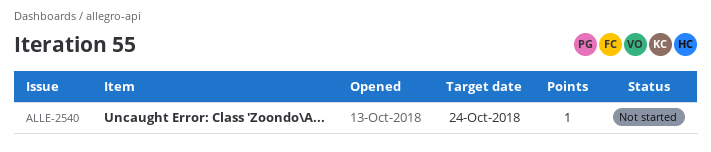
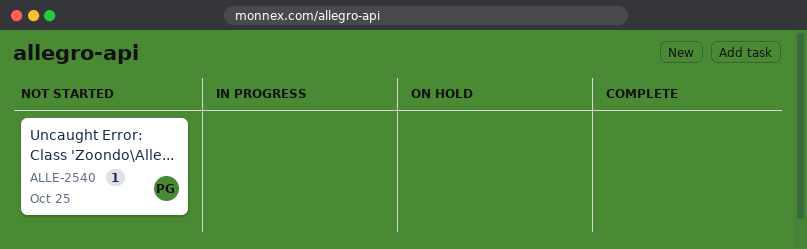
ALLE-2540, due: Oct 24 -> Oct 25

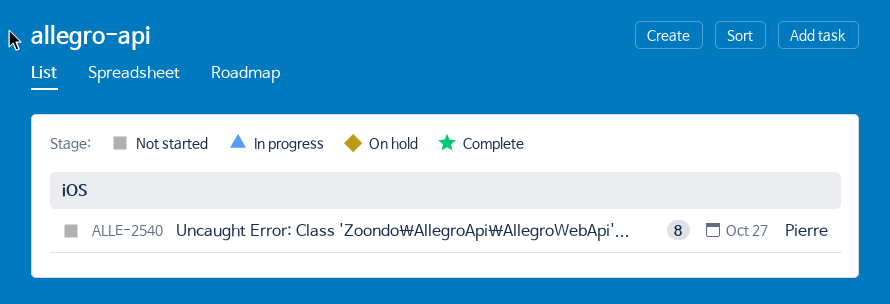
ALLE-2540, estimate: 1 -> 8
ALLE-2540, due: Oct 25 -> Oct 27

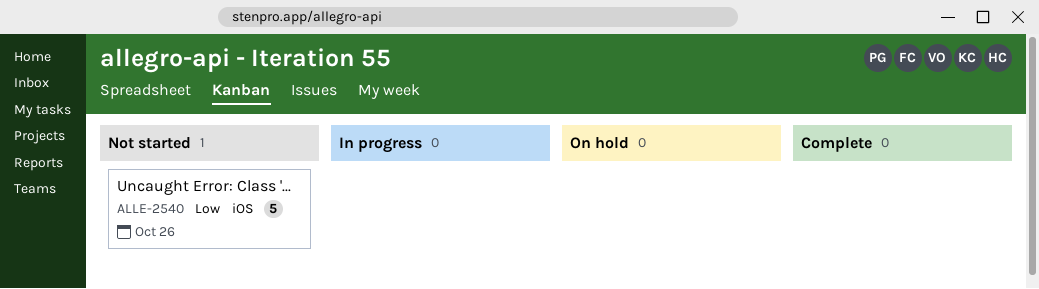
ALLE-2540, estimate: 8 -> 5
ALLE-2540, due: Oct 27 -> Oct 26

